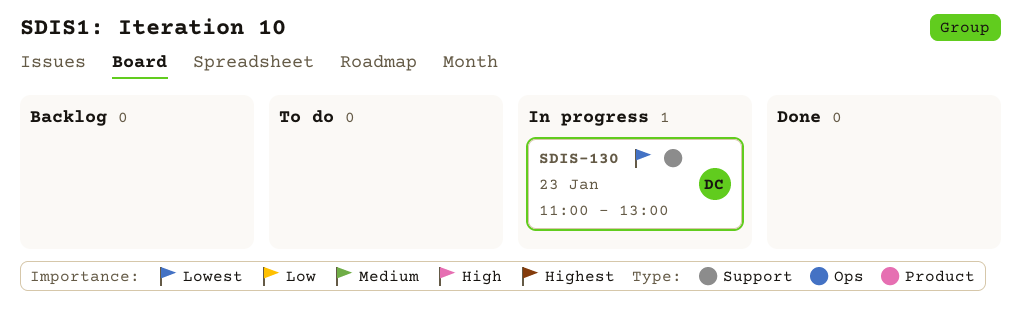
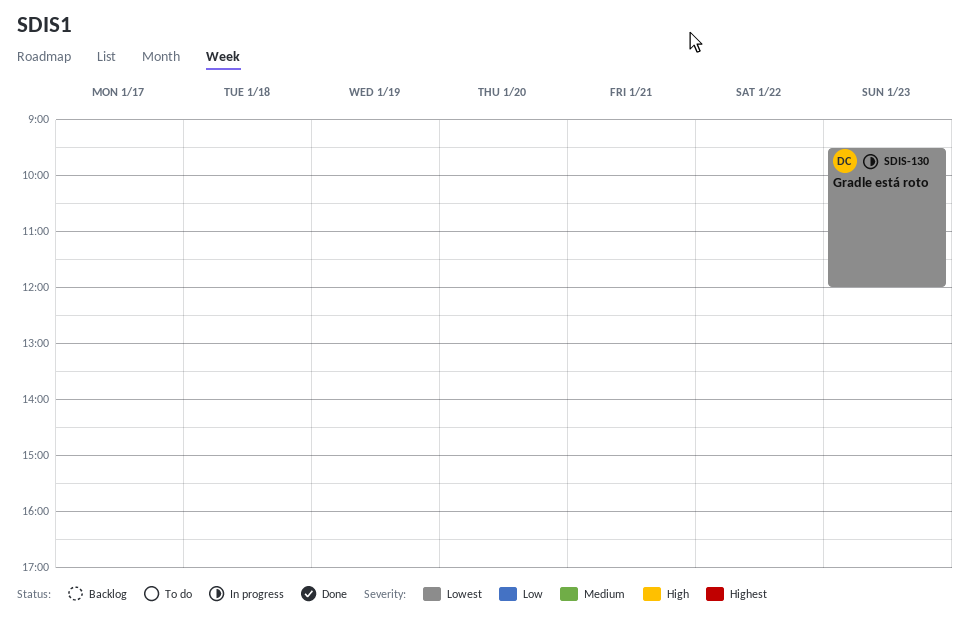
SDIS-130, begins: 11:00 -> 09:30
SDIS-130, ends: 13:00 -> 12:00

